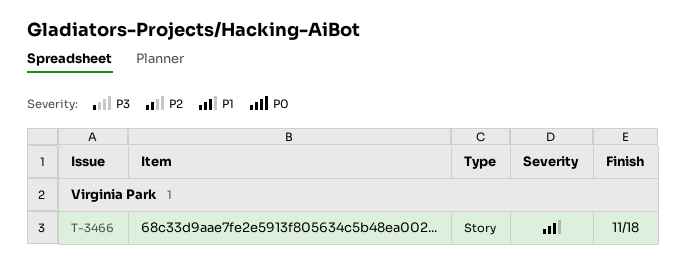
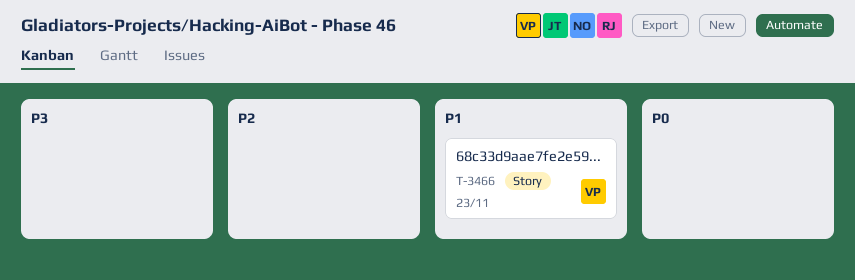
T-3466, due: Nov 18 -> Nov 23

